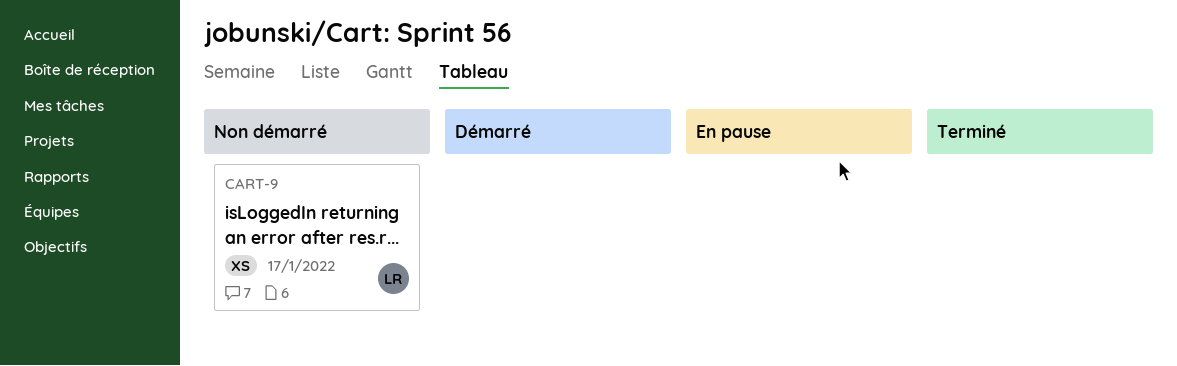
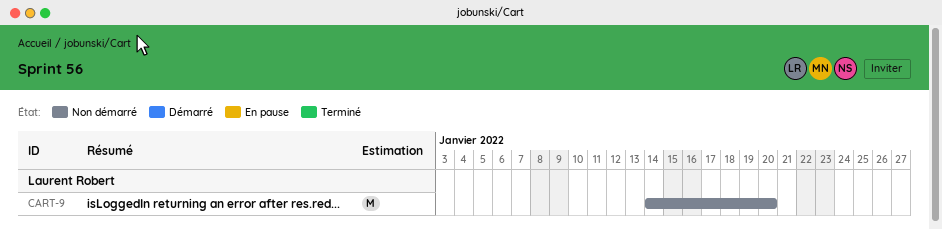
CART-9, estimate: XS -> M
CART-9, due: Jan 17 -> Jan 20

